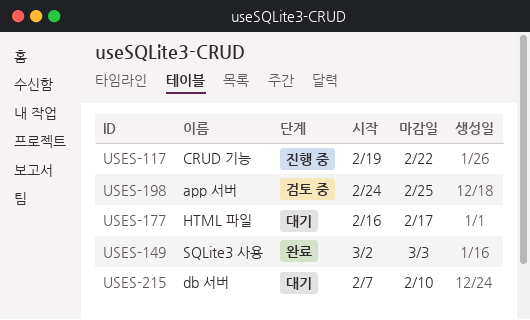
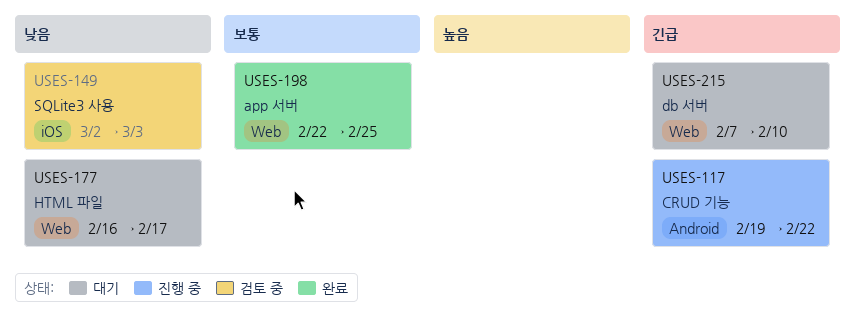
USES-149, status: 완료 -> 검토 중
USES-198, status: 검토 중 -> 완료
USES-198, start: Feb 24 -> Feb 22

